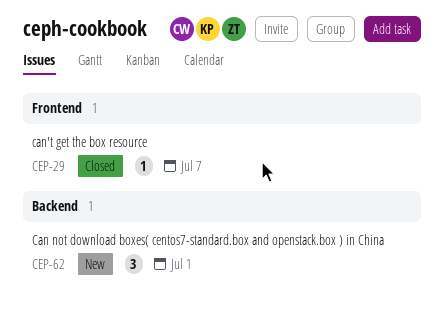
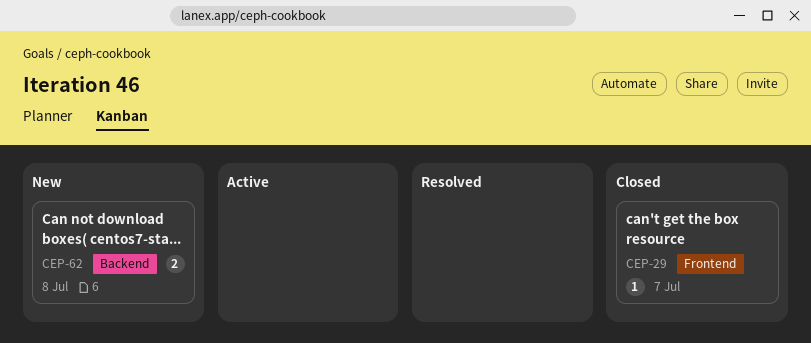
CEP-62, estimate: 3 -> 2
CEP-62, due: Jul 1 -> Jul 8

